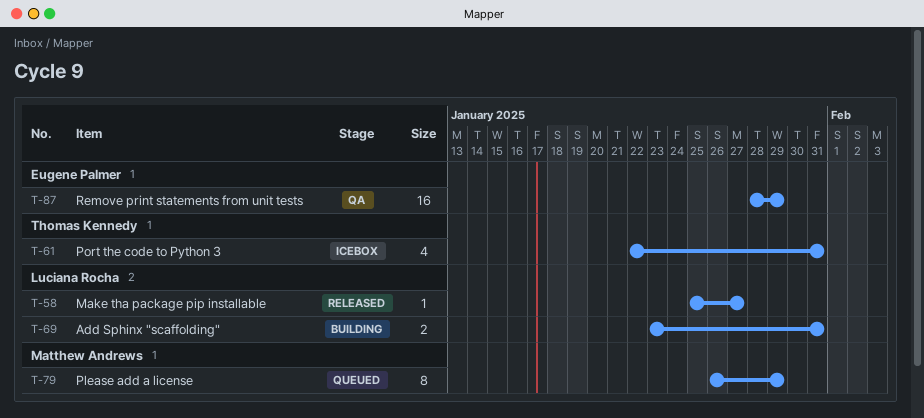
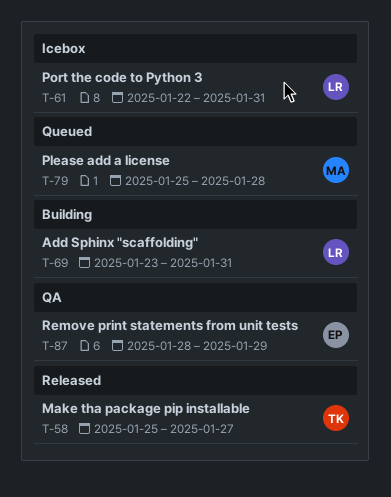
T-58, owner: Luciana Rocha -> Thomas Kennedy
T-61, owner: Thomas Kennedy -> Luciana Rocha
T-79, start: Jan 26 -> Jan 25
T-79, due: Jan 29 -> Jan 28

